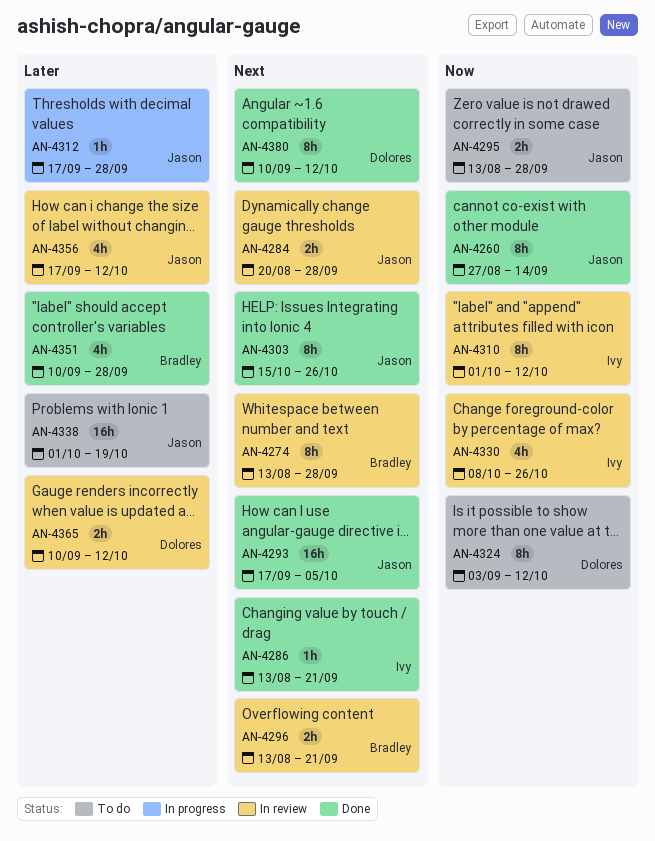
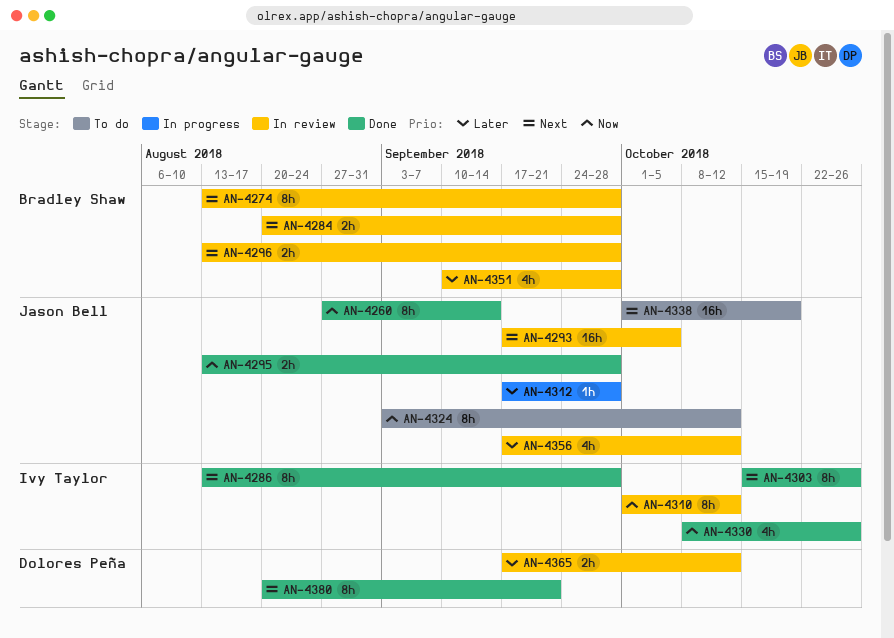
AN-4284, owner: Jason Bell -> Bradley Shaw
AN-4286, estimate: 1h -> 8h
AN-4286, due: Sep 21 -> Sep 28
AN-4293, status: Done -> In review
AN-4295, status: To do -> Done
AN-4296, due: Sep 21 -> Sep 28
AN-4303, owner: Jason Bell -> Ivy Taylor
AN-4324, owner: Dolores Peña -> Jason Bell
AN-4330, status: In review -> Done
AN-4338, priority: Later -> Next
AN-4351, status: Done -> In review
AN-4365, start: Sep 10 -> Sep 17
AN-4380, start: Sep 10 -> Aug 20
AN-4380, due: Oct 12 -> Sep 21

